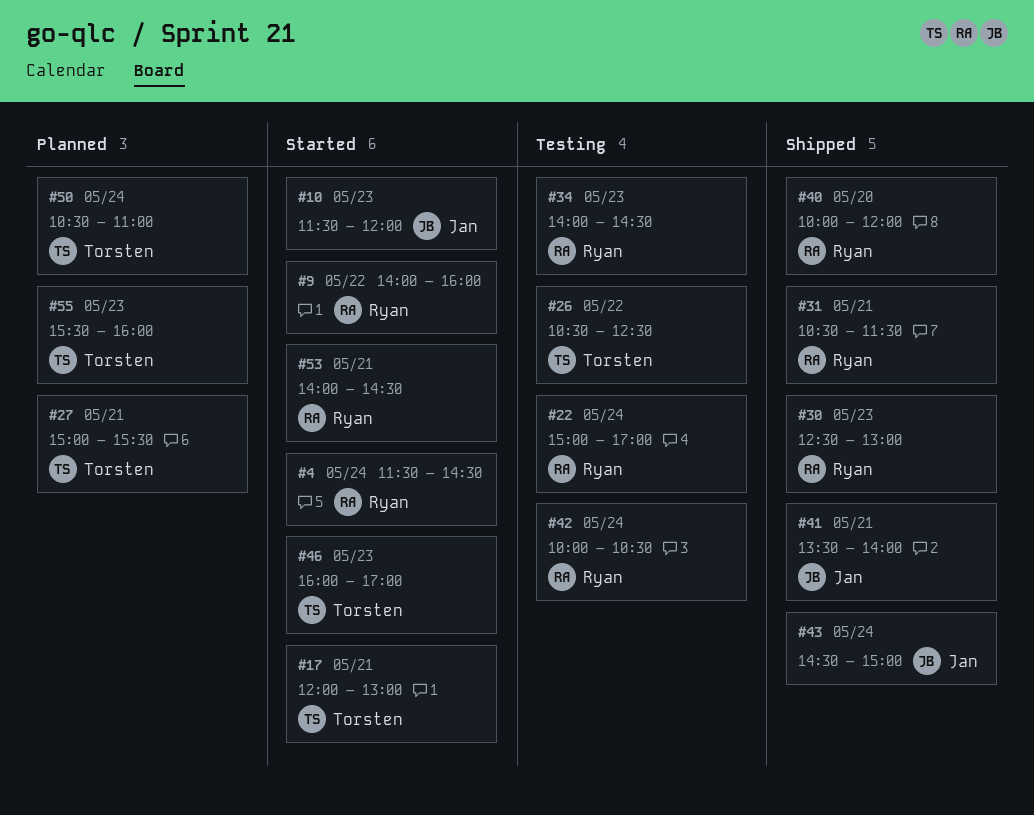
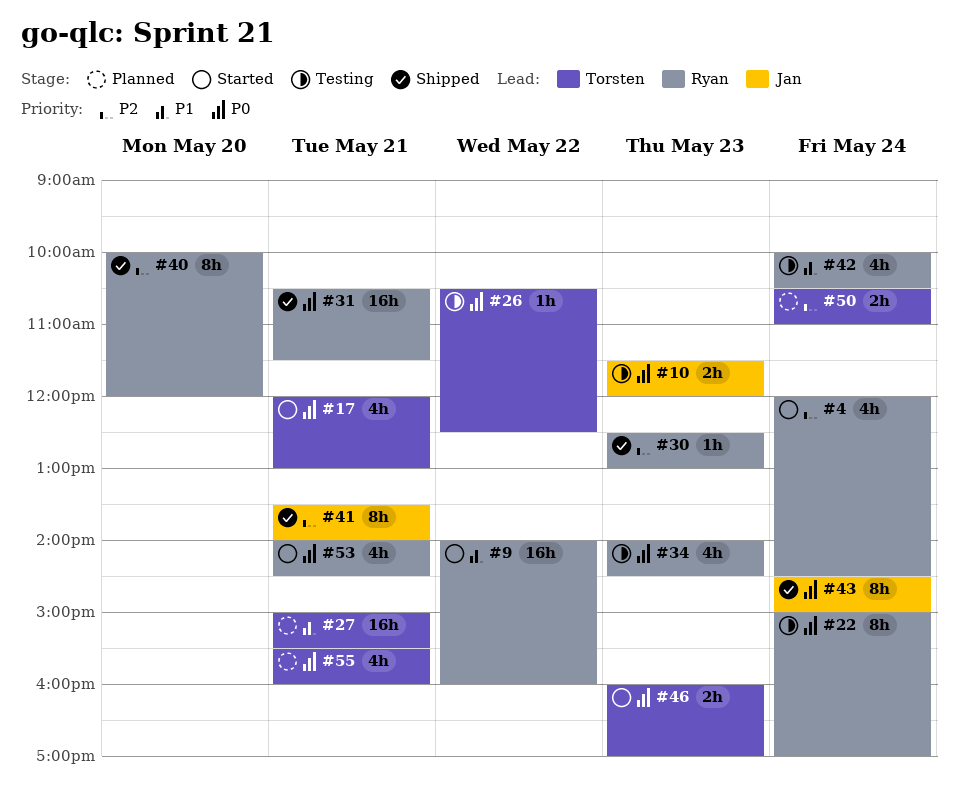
#4, begins: 11:30 -> 12:00
#10, status: Started -> Testing
#55, day: May 23 -> May 21

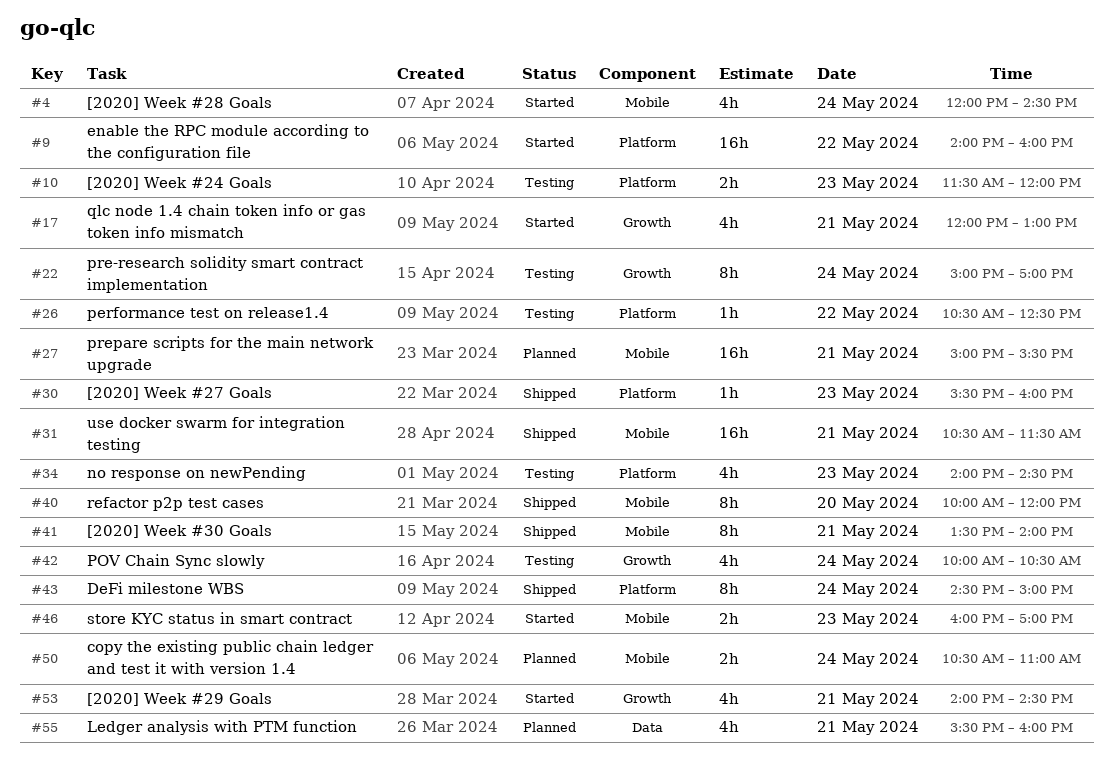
#30, begins: 12:30 -> 15:30
#30, ends: 13:00 -> 16:00

